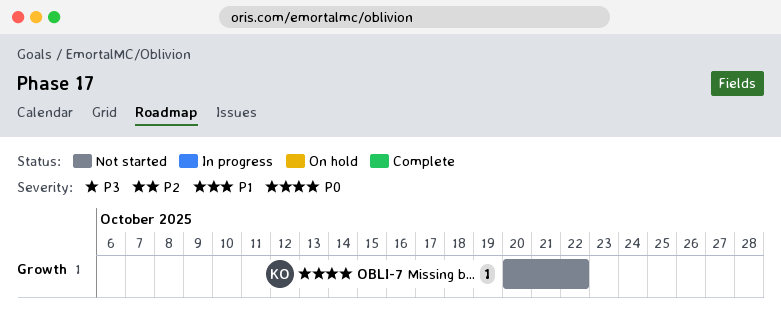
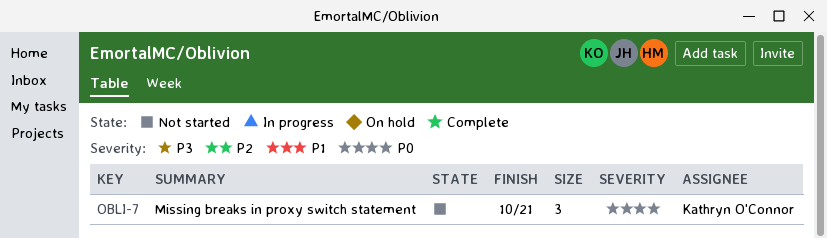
OBLI-7, estimate: 1 -> 3
OBLI-7, due: Oct 22 -> Oct 21

